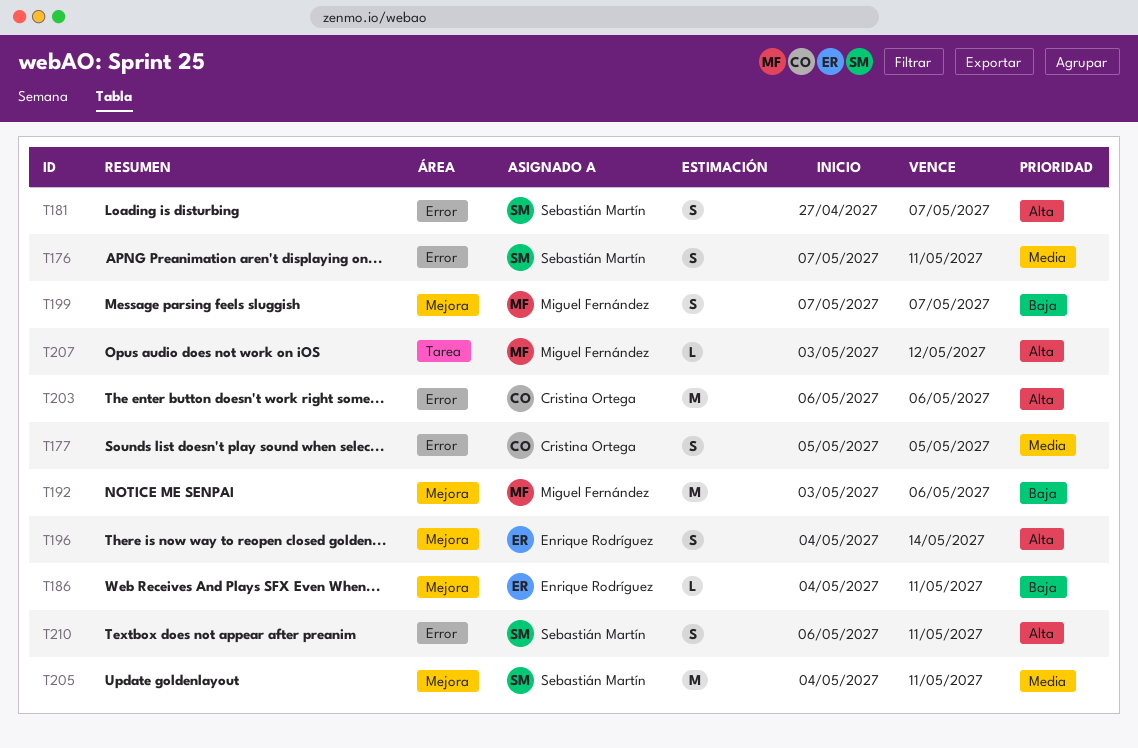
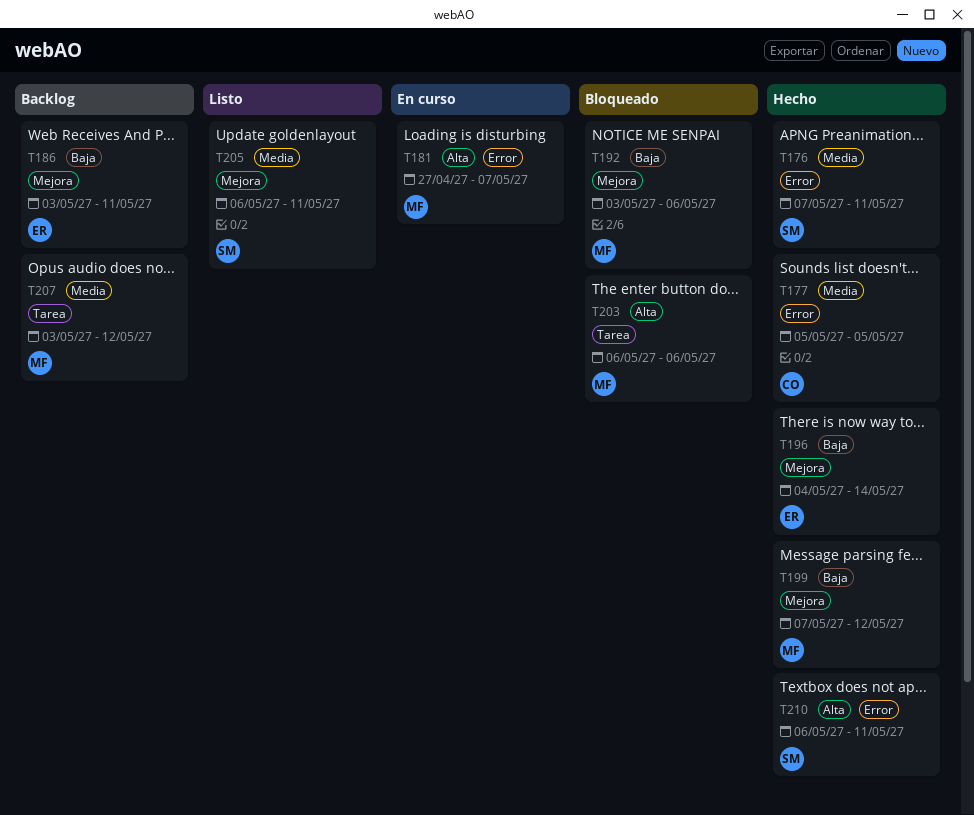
T181, owner: Sebastián Martín -> Miguel Fernández
T186, start: May 4 -> May 3
T196, priority: Alta -> Baja
T199, due: May 7 -> May 12
T203, owner: Cristina Ortega -> Miguel Fernández
T203, label: Error -> Tarea
T205, start: May 4 -> May 6
T207, priority: Alta -> Media

